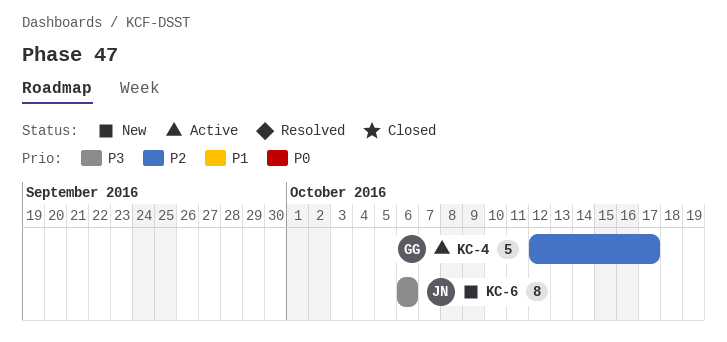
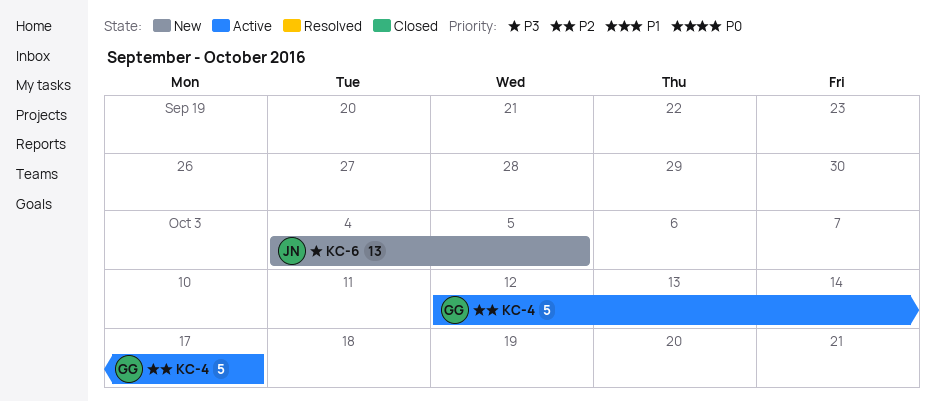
KC-6, estimate: 8 -> 13
KC-6, start: Oct 6 -> Oct 4
KC-6, due: Oct 6 -> Oct 5

